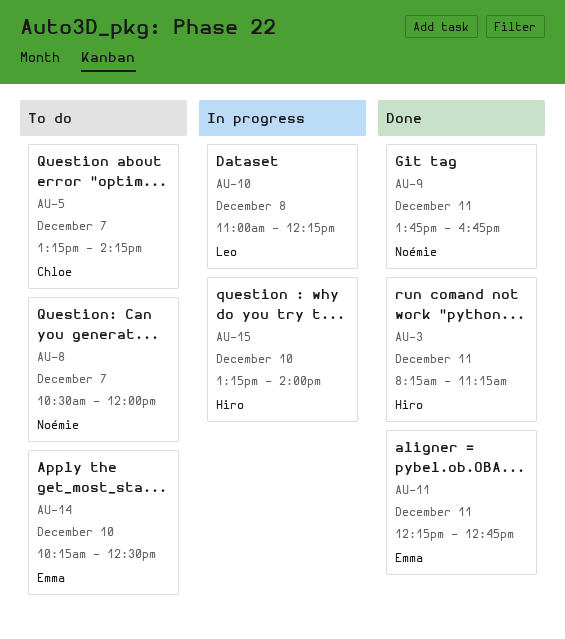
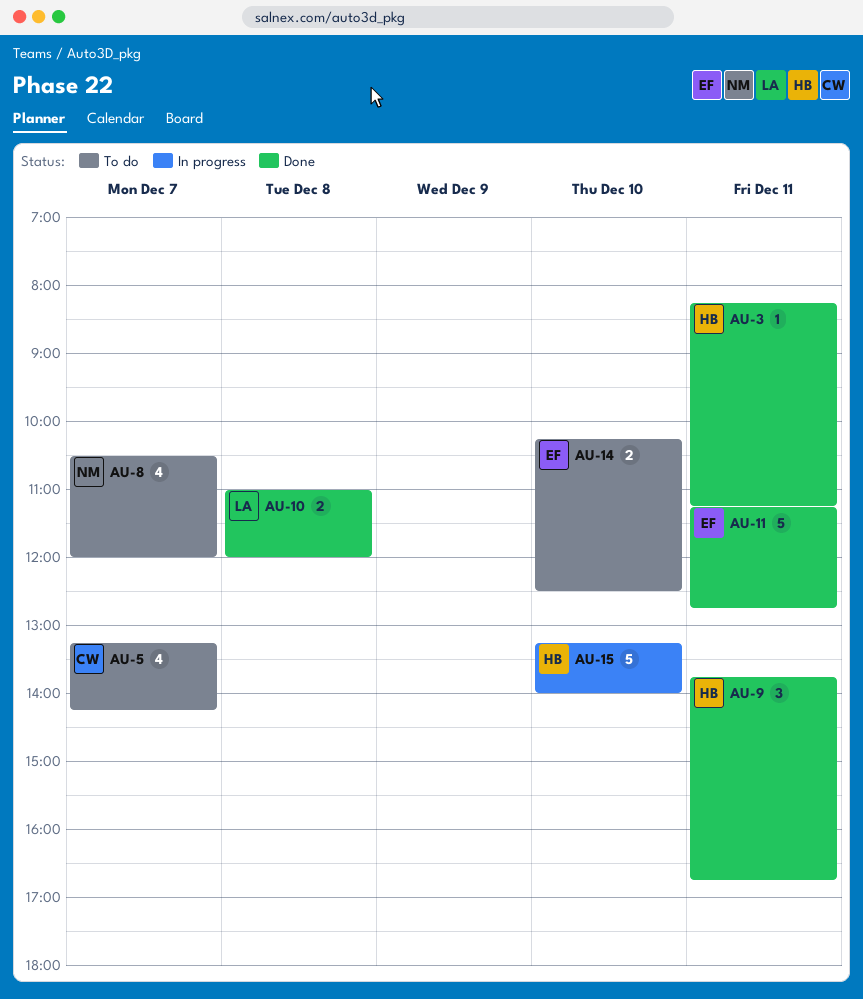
AU-9, owner: Noémie -> Hiro
AU-10, status: In progress -> Done
AU-10, ends: 12:15 -> 12:00
AU-11, begins: 12:15 -> 11:15

